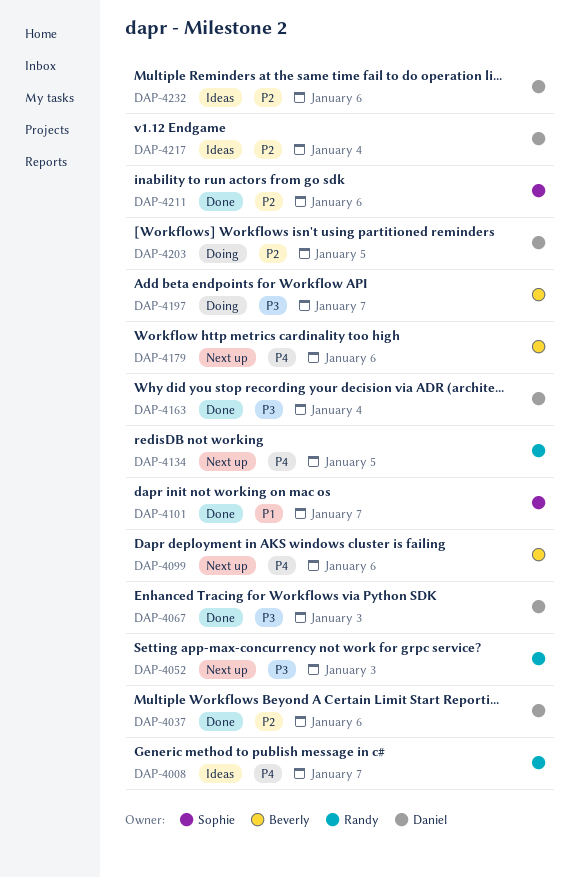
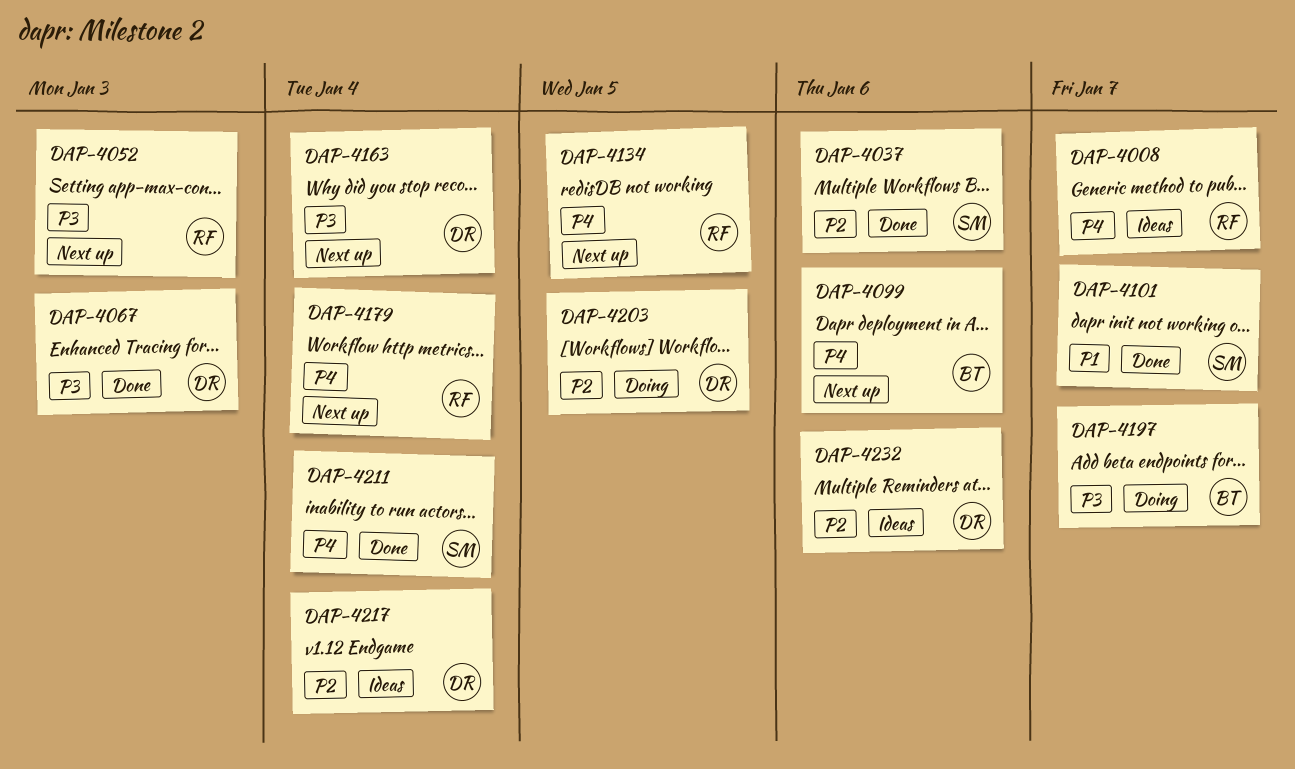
DAP-4037, owner: Daniel -> Sophie
DAP-4163, status: Done -> Next up
DAP-4179, owner: Beverly -> Randy
DAP-4179, due: Jan 6 -> Jan 4
DAP-4211, priority: P2 -> P4
DAP-4211, due: Jan 6 -> Jan 4

